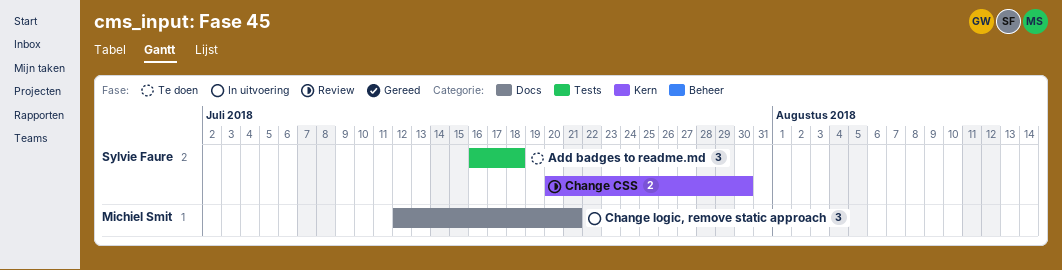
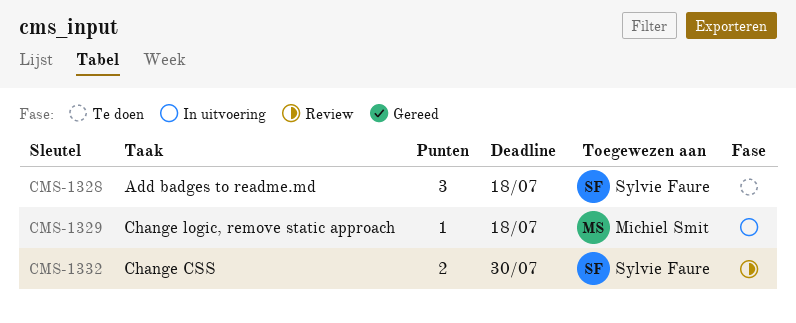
Change logic, remove static approach, estimate: 3 -> 1
Change logic, remove static approach, due: Jul 21 -> Jul 18

